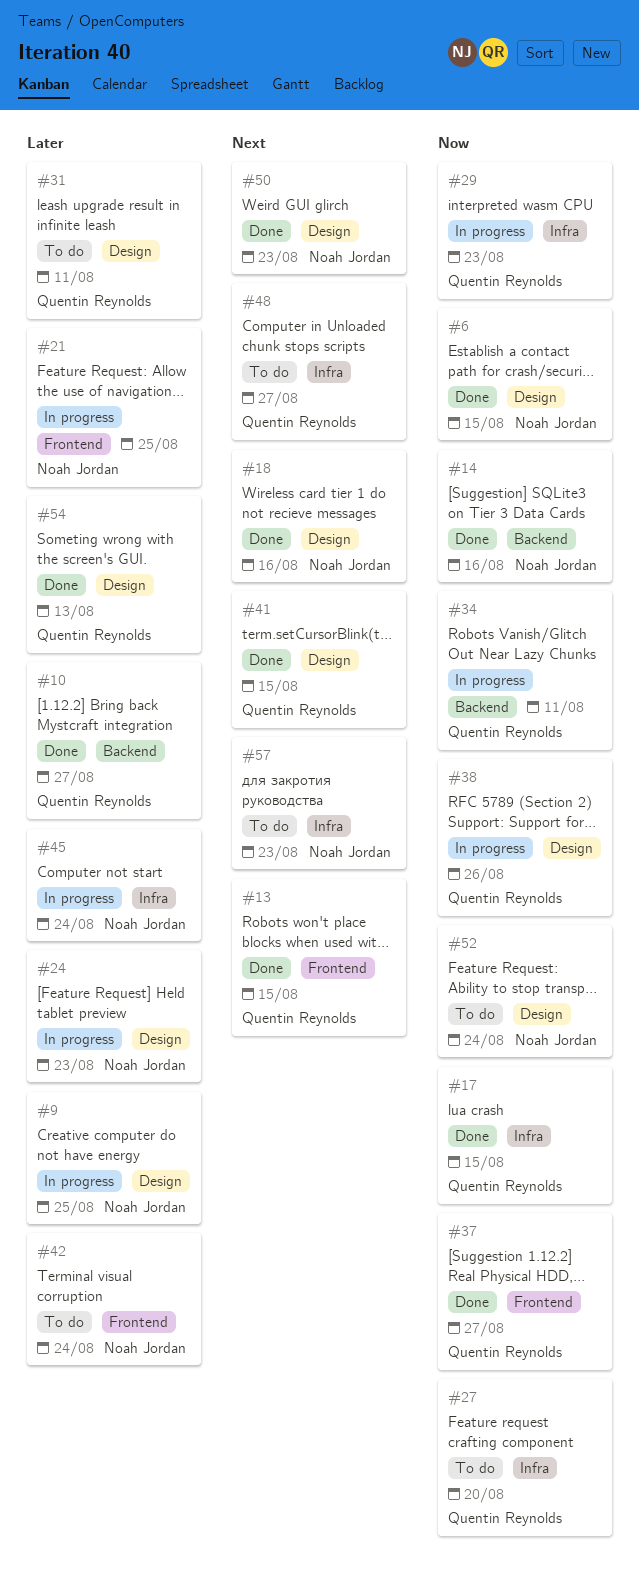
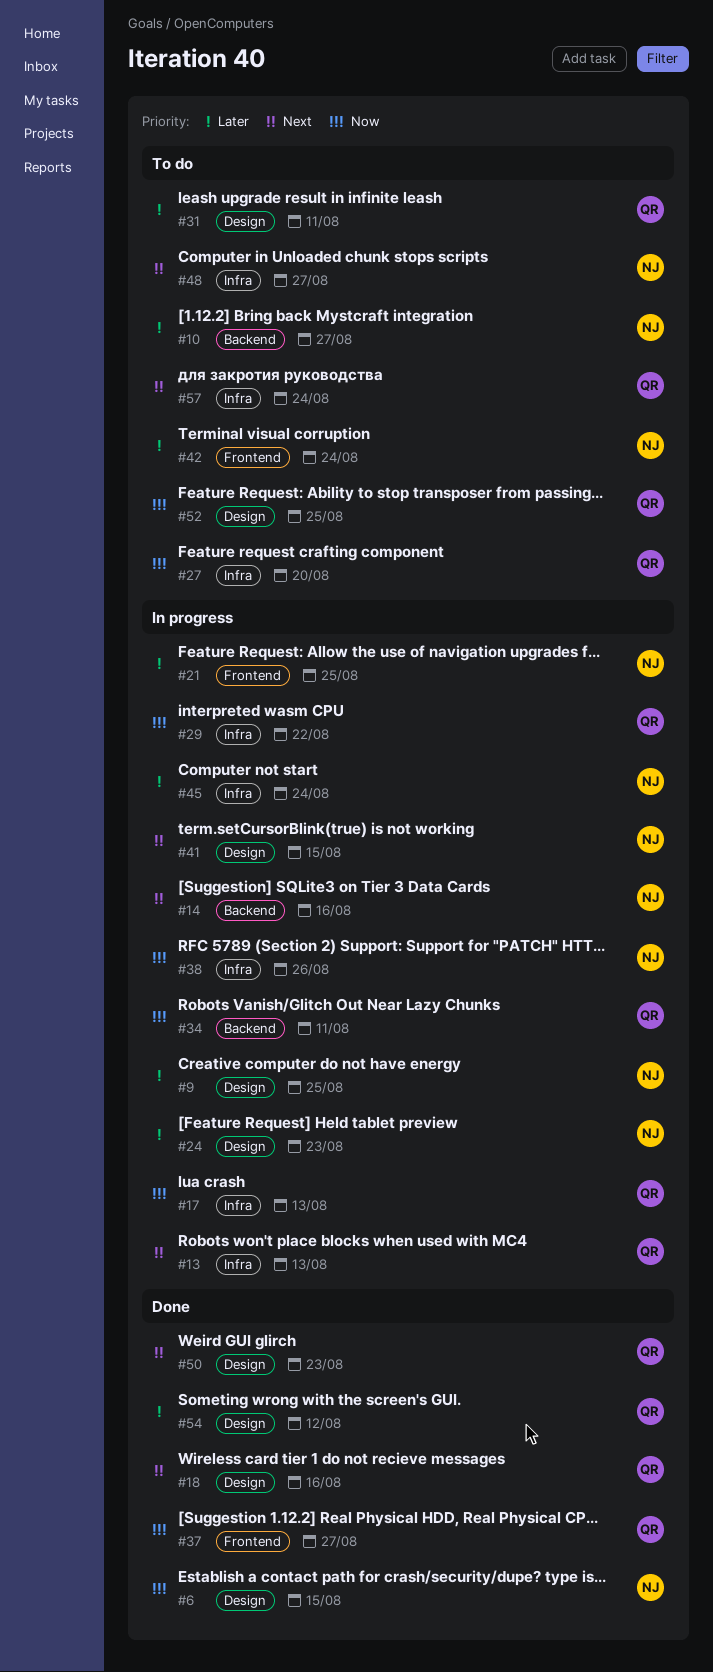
#10, status: Done -> To do
#10, owner: Quentin Reynolds -> Noah Jordan
#13, status: Done -> In progress
#13, label: Frontend -> Infra
#13, due: Aug 15 -> Aug 13
#14, status: Done -> In progress
#14, priority: Now -> Next
#17, status: Done -> In progress
#17, due: Aug 15 -> Aug 13
#18, owner: Noah Jordan -> Quentin Reynolds
#29, due: Aug 23 -> Aug 22
#38, owner: Quentin Reynolds -> Noah Jordan
#38, label: Design -> Infra
#41, status: Done -> In progress
#41, owner: Quentin Reynolds -> Noah Jordan
#48, owner: Quentin Reynolds -> Noah Jordan
#50, owner: Noah Jordan -> Quentin Reynolds
#52, owner: Noah Jordan -> Quentin Reynolds
#52, due: Aug 24 -> Aug 25
#54, due: Aug 13 -> Aug 12
#57, owner: Noah Jordan -> Quentin Reynolds
#57, due: Aug 23 -> Aug 24

